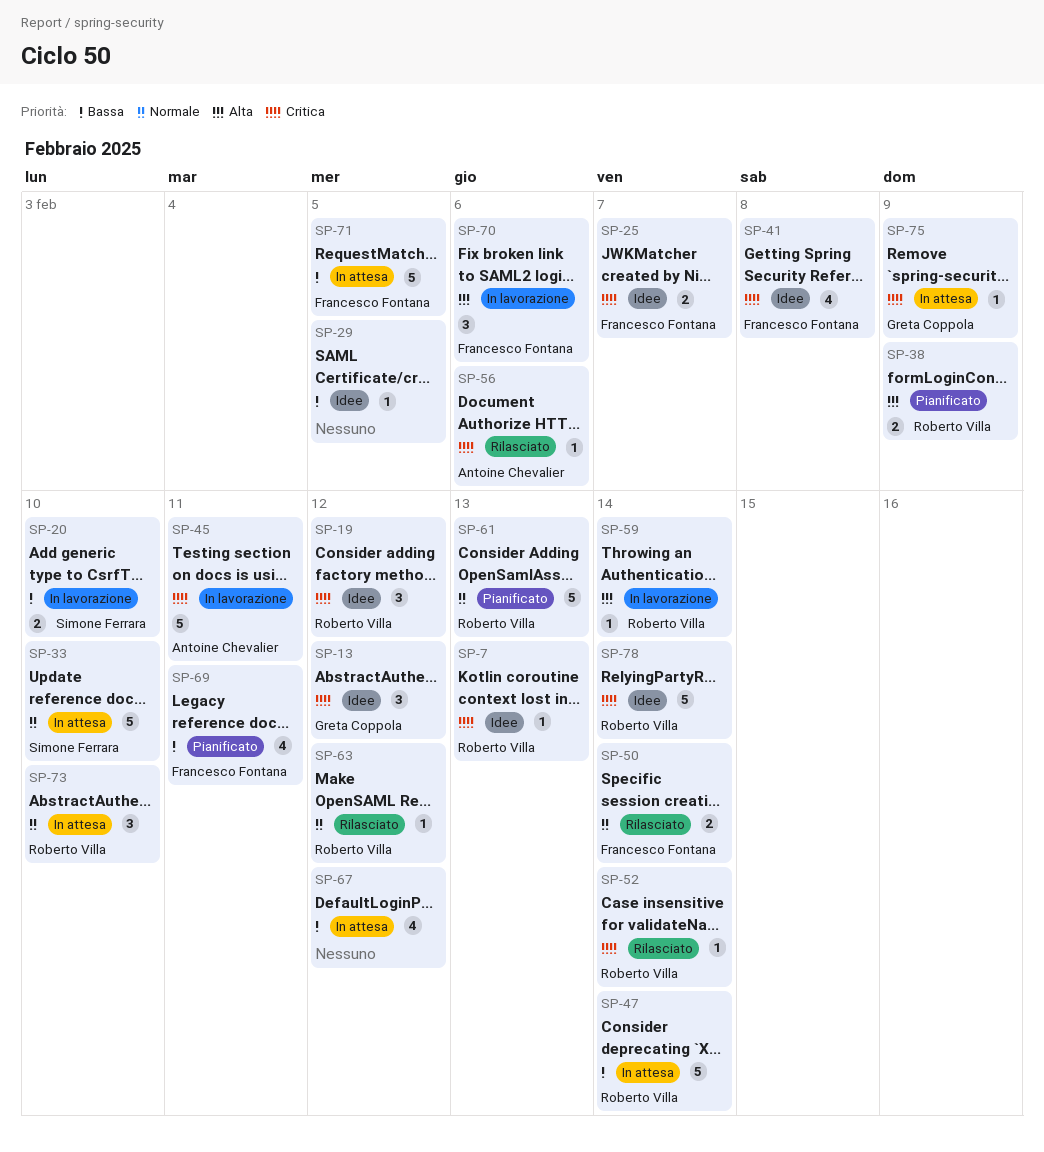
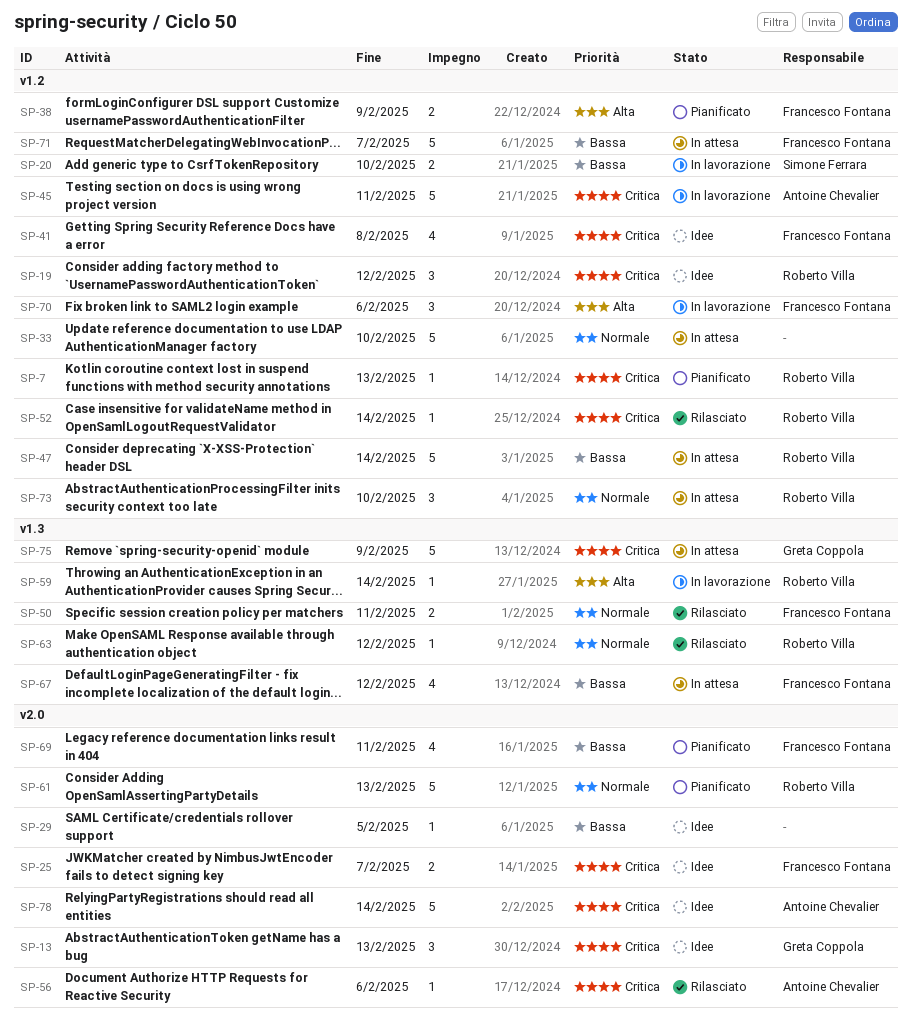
SP-7, status: Idee -> Pianificato
SP-13, due: Feb 12 -> Feb 13
SP-33, owner: Simone Ferrara -> none
SP-38, owner: Roberto Villa -> Francesco Fontana
SP-50, due: Feb 14 -> Feb 11
SP-67, owner: none -> Francesco Fontana
SP-71, due: Feb 5 -> Feb 7
SP-75, estimate: 1 -> 5
SP-78, owner: Roberto Villa -> Antoine Chevalier

